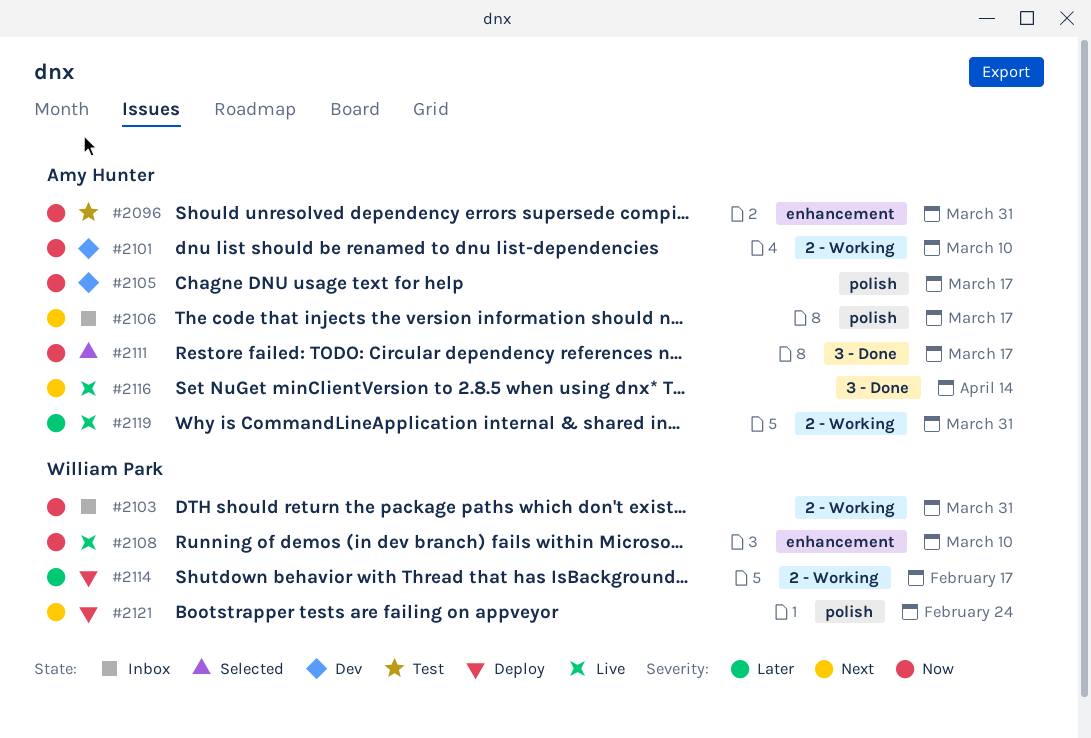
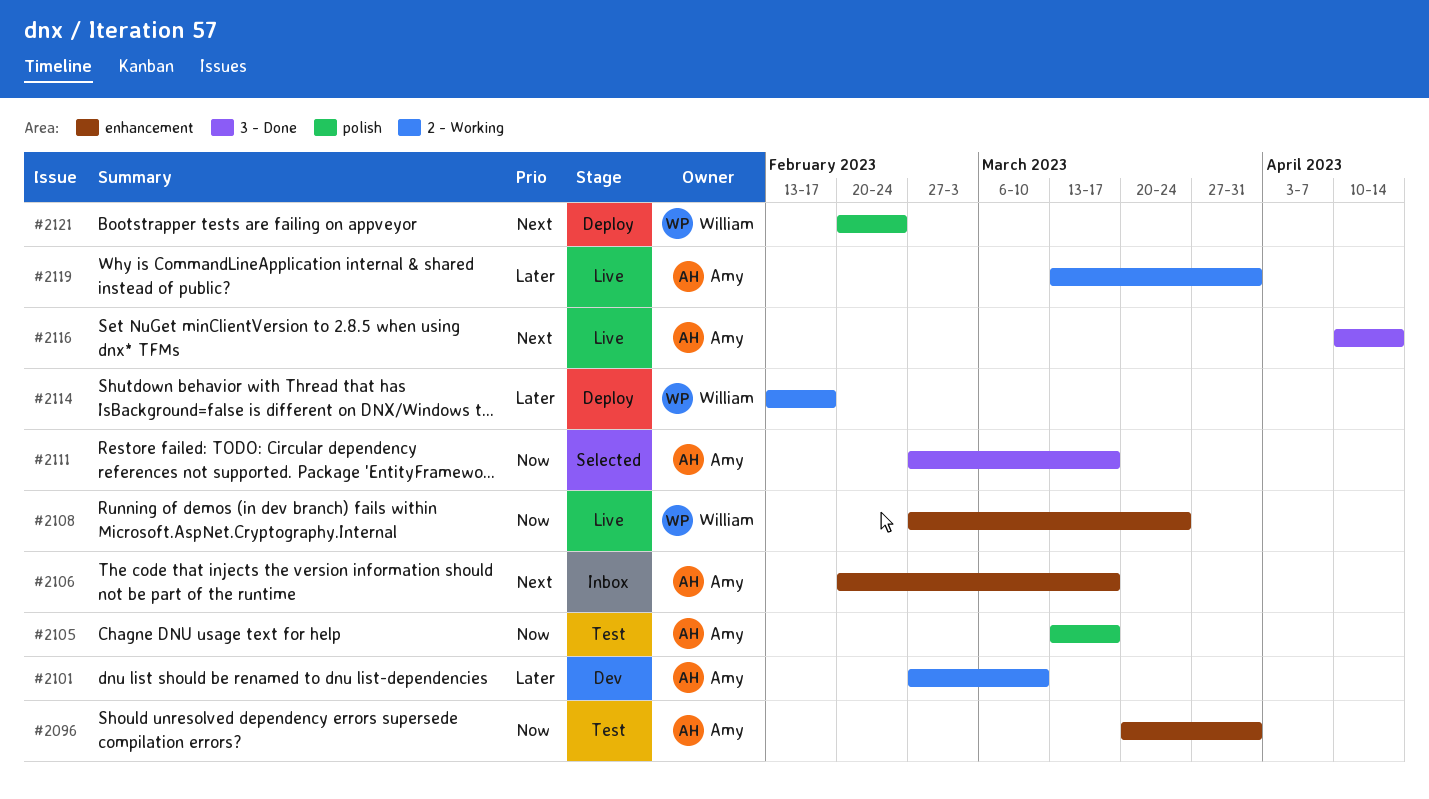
#2101, priority: Now -> Later
#2103: present -> none
#2105, status: Dev -> Test
#2106, label: polish -> enhancement
#2108, due: Mar 10 -> Mar 24

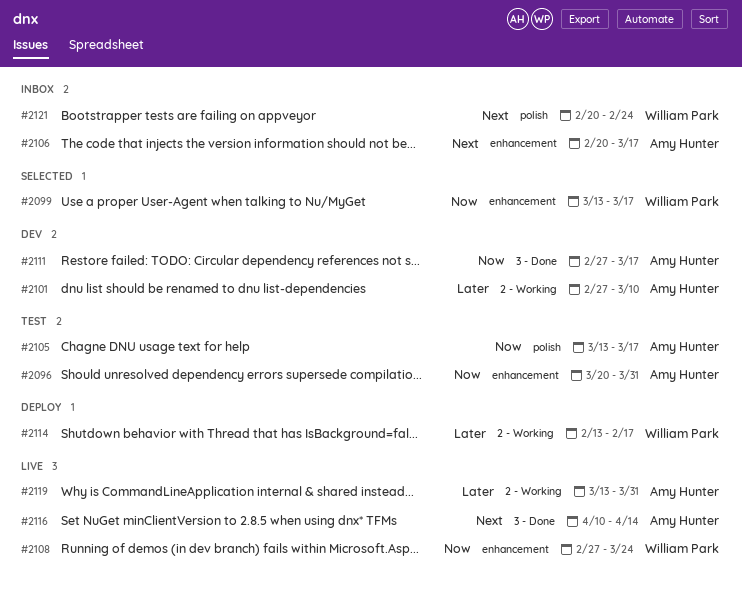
#2099: none -> present
#2111, status: Selected -> Dev
#2121, status: Deploy -> Inbox

